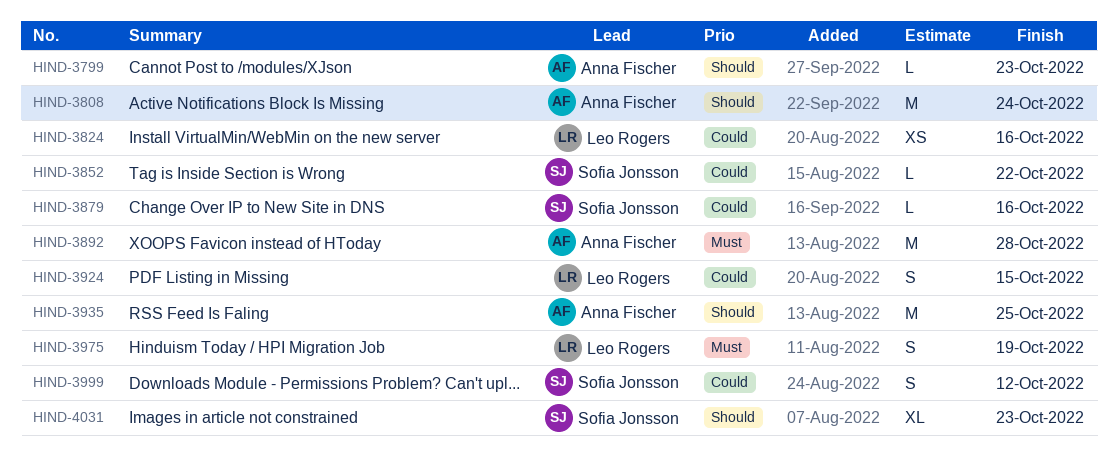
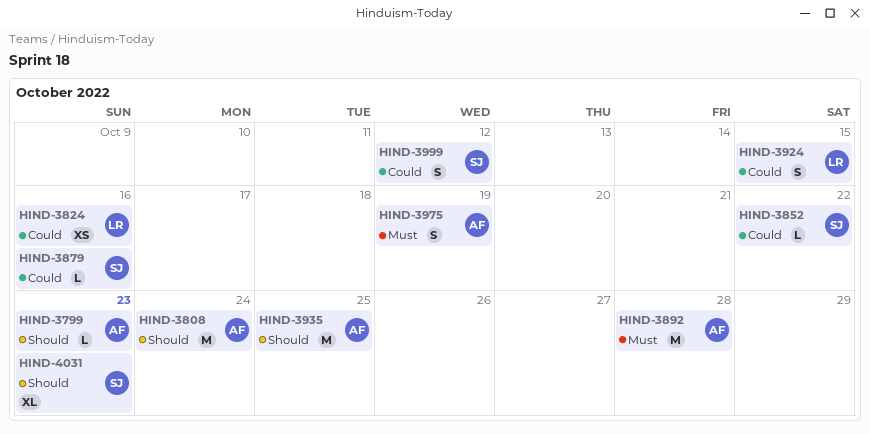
HIND-3975, owner: Leo Rogers -> Anna Fischer

